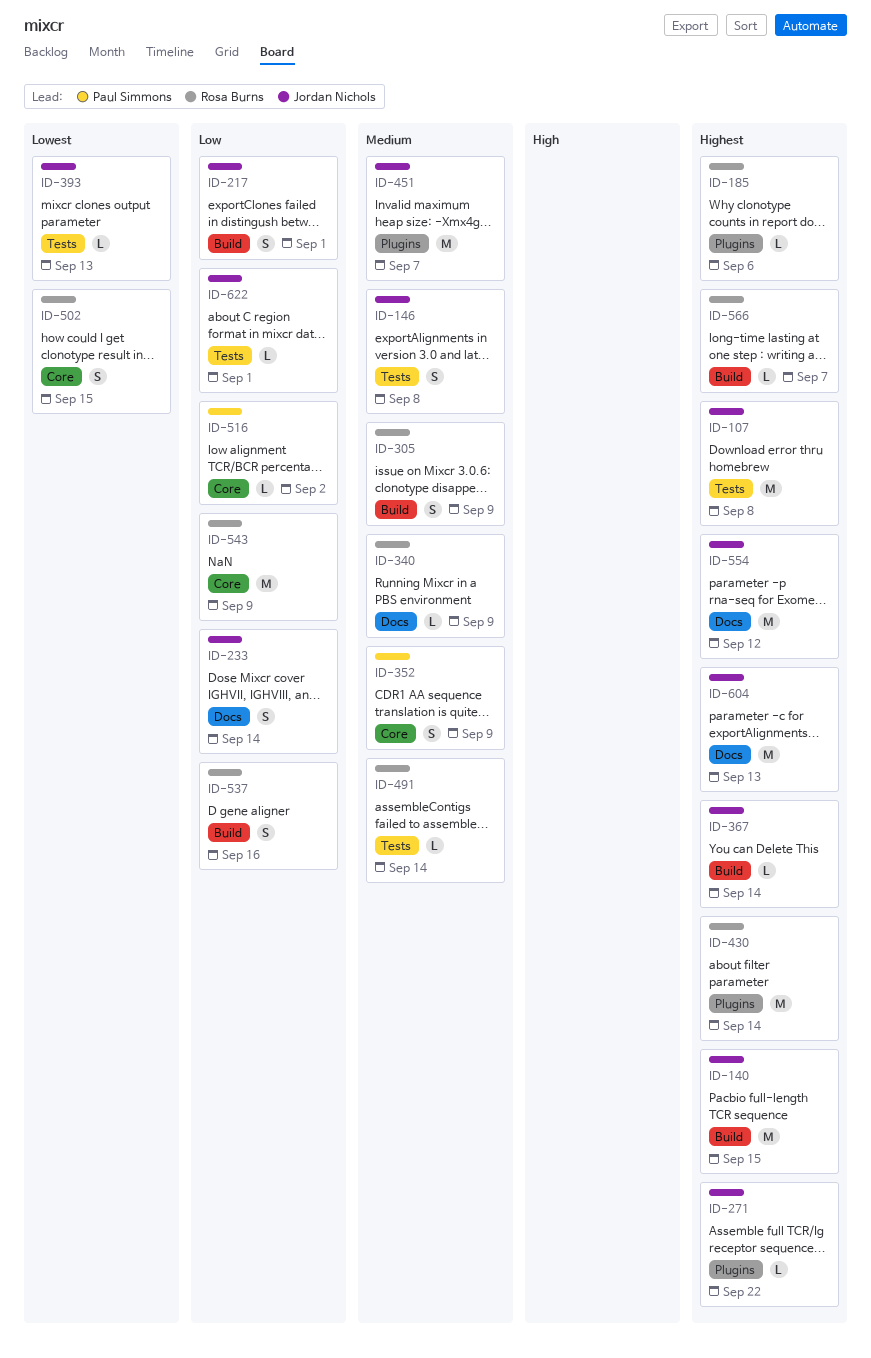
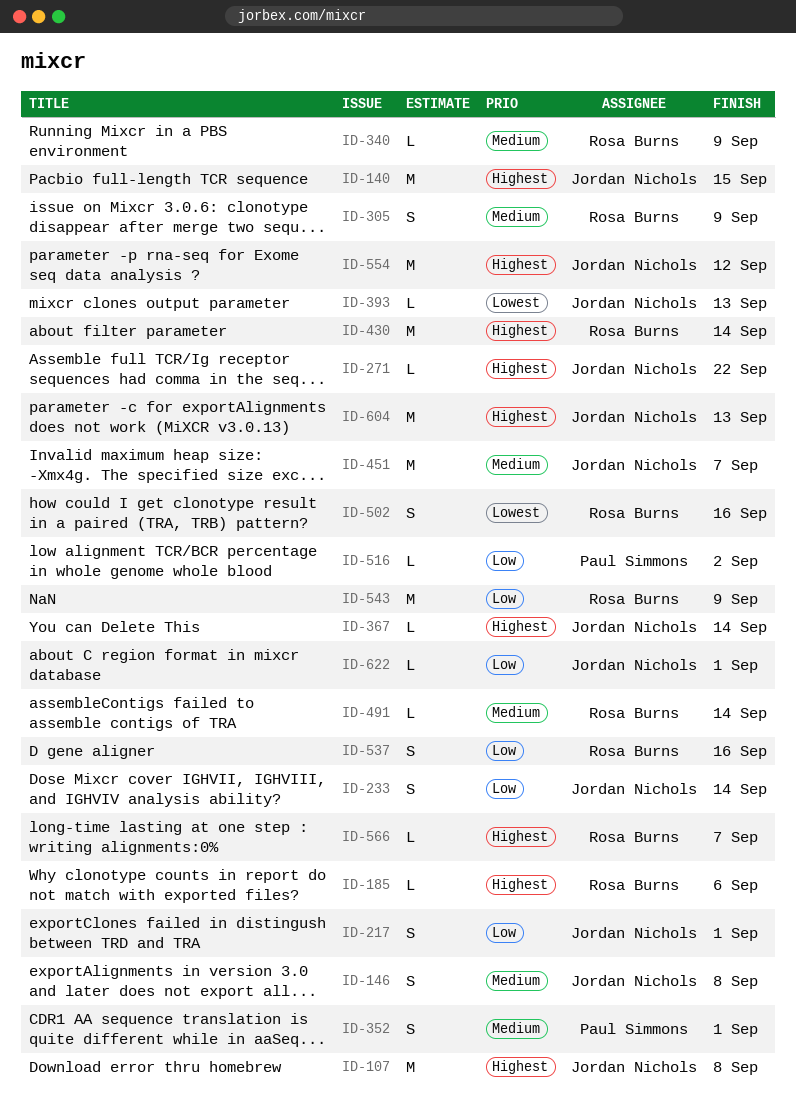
ID-352, due: Sep 9 -> Sep 1
ID-502, due: Sep 15 -> Sep 16

